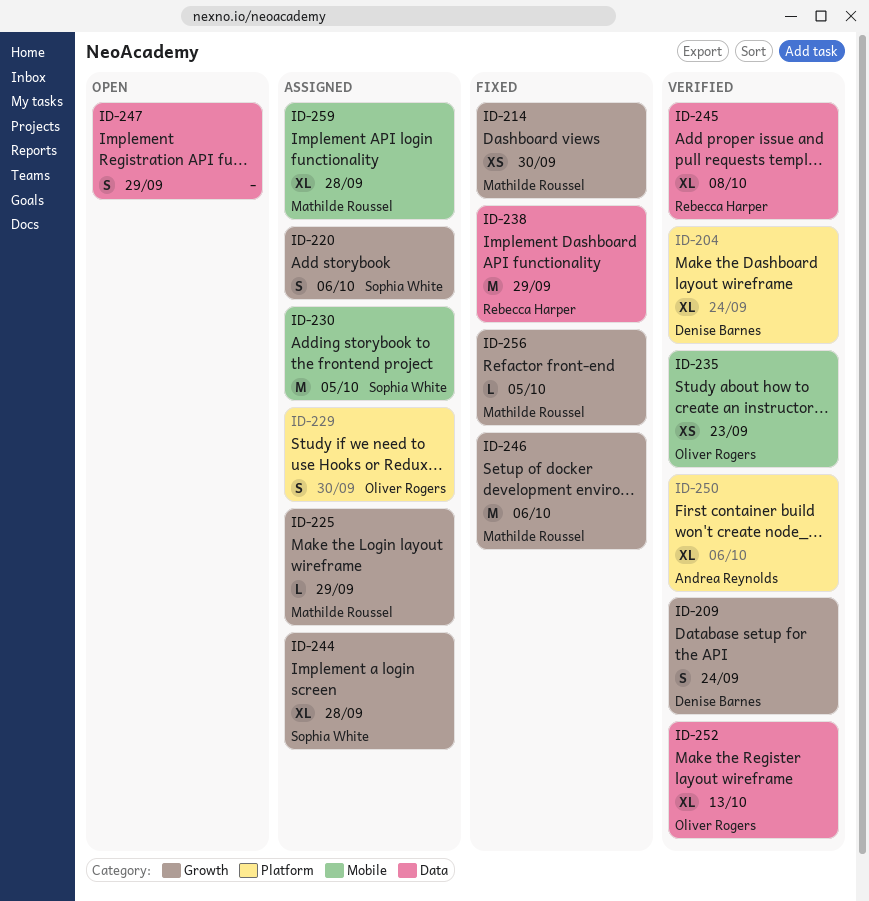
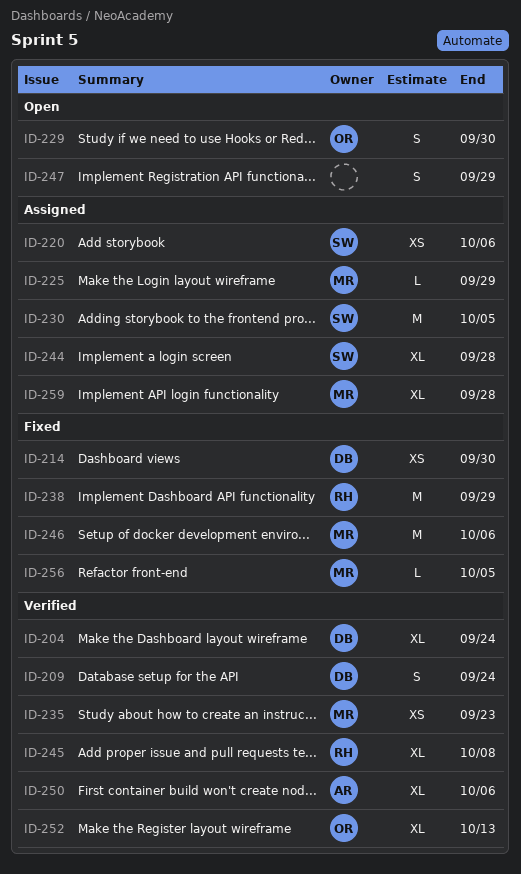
ID-214, owner: Mathilde Roussel -> Denise Barnes
ID-220, estimate: S -> XS
ID-229, status: Assigned -> Open
ID-235, owner: Oliver Rogers -> Mathilde Roussel

